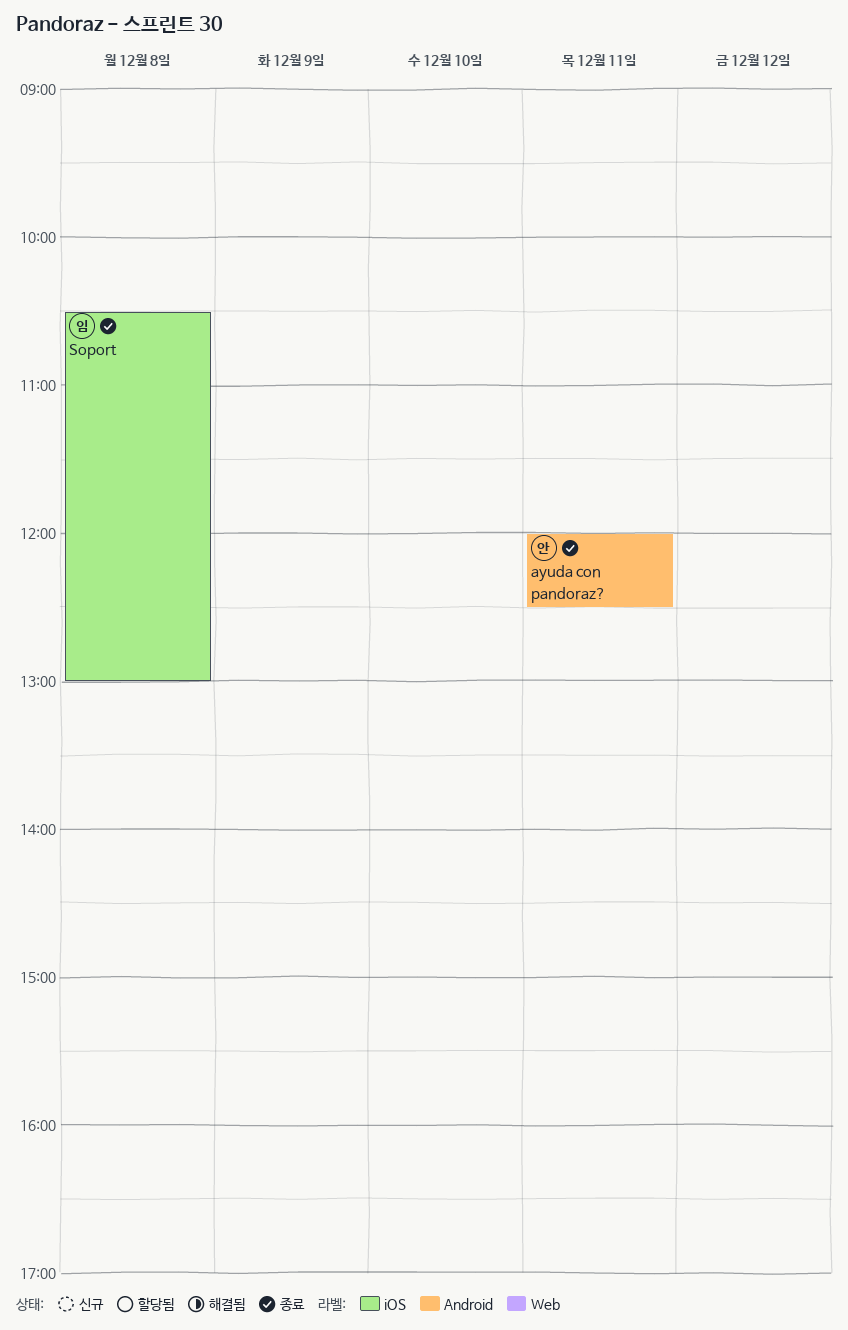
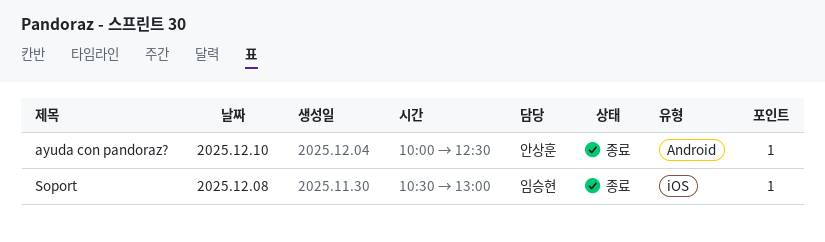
ayuda con pandoraz?, day: Dec 11 -> Dec 10
ayuda con pandoraz?, begins: 12:00 -> 10:00

